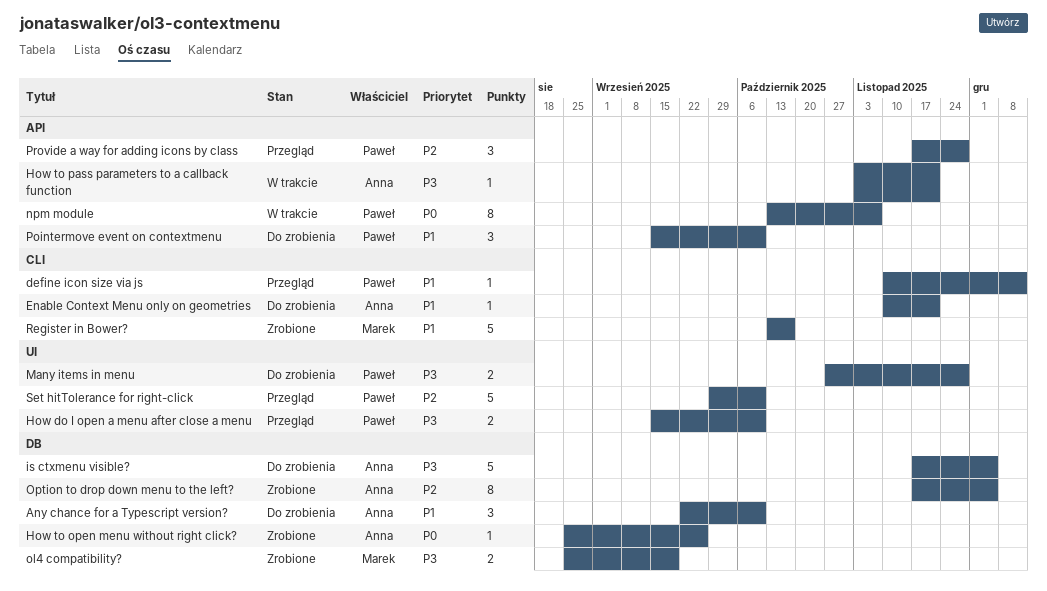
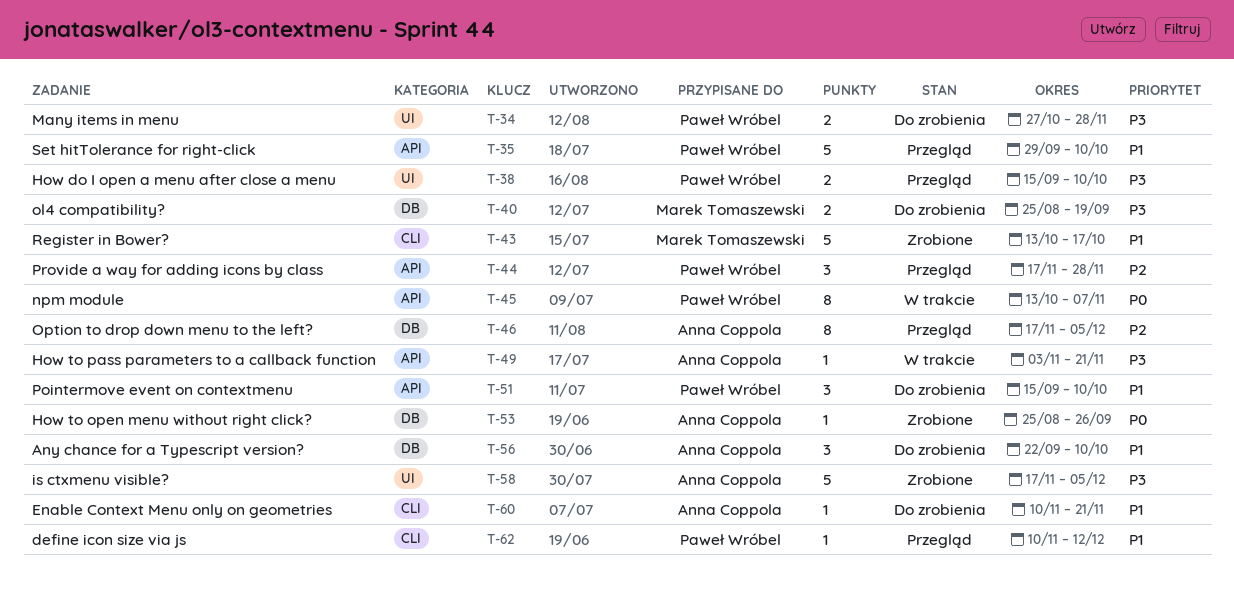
is ctxmenu visible?, status: Do zrobienia -> Zrobione
is ctxmenu visible?, label: DB -> UI
ol4 compatibility?, status: Zrobione -> Do zrobienia
Option to drop down menu to the left?, status: Zrobione -> Przegląd
Set hitTolerance for right-click, priority: P2 -> P1
Set hitTolerance for right-click, label: UI -> API

